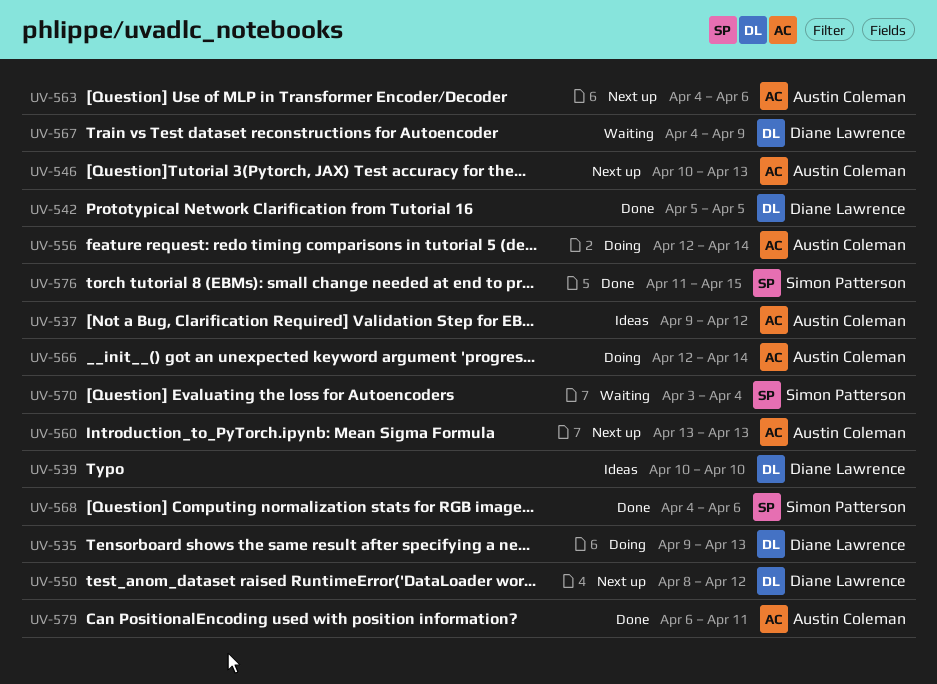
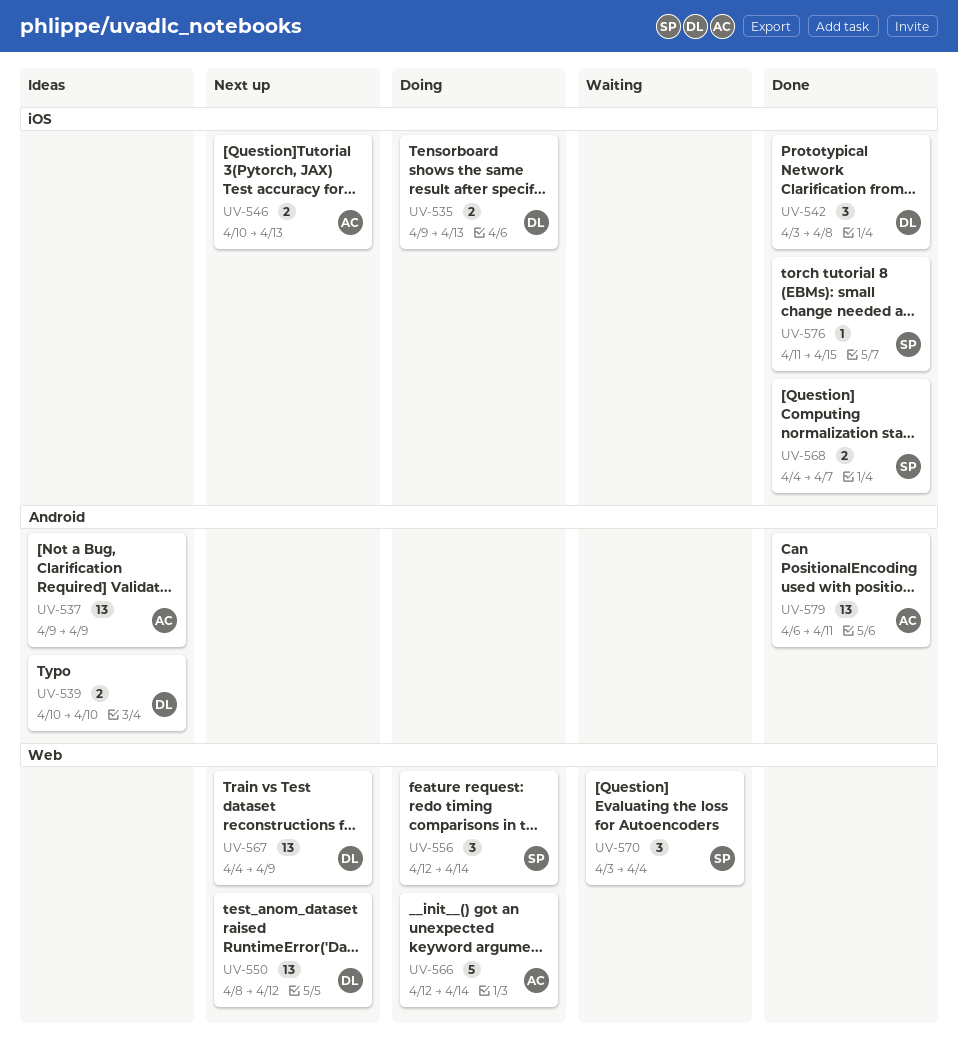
UV-537, due: Apr 12 -> Apr 9
UV-542, start: Apr 5 -> Apr 3
UV-542, due: Apr 5 -> Apr 8
UV-556, owner: Austin Coleman -> Simon Patterson
UV-560: present -> none
UV-563: present -> none
UV-567, status: Waiting -> Next up
UV-568, due: Apr 6 -> Apr 7

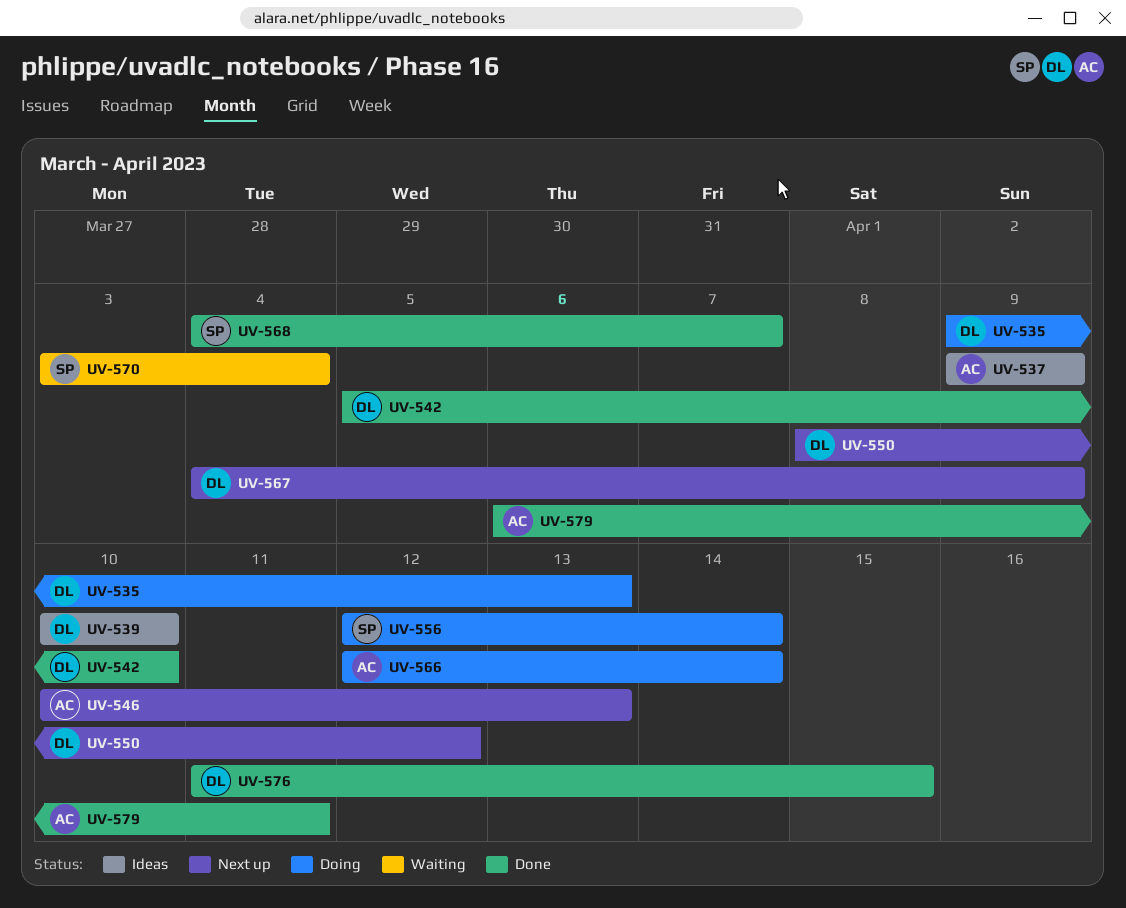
UV-542, start: Apr 3 -> Apr 5
UV-542, due: Apr 8 -> Apr 10
UV-576, owner: SP -> DL

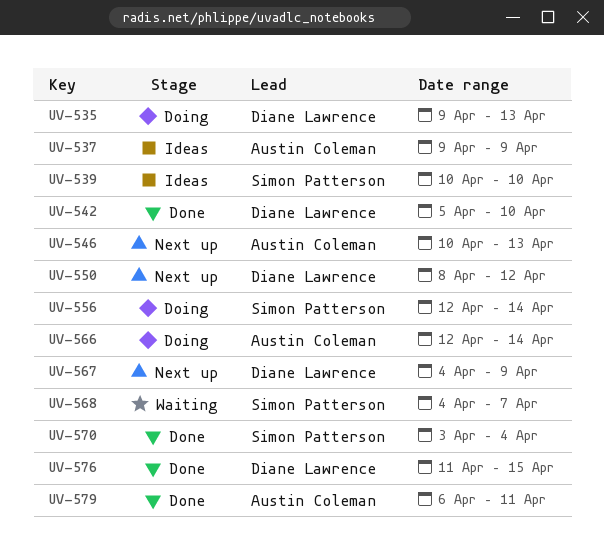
UV-539, owner: Diane Lawrence -> Simon Patterson
UV-568, status: Done -> Waiting
UV-570, status: Waiting -> Done

